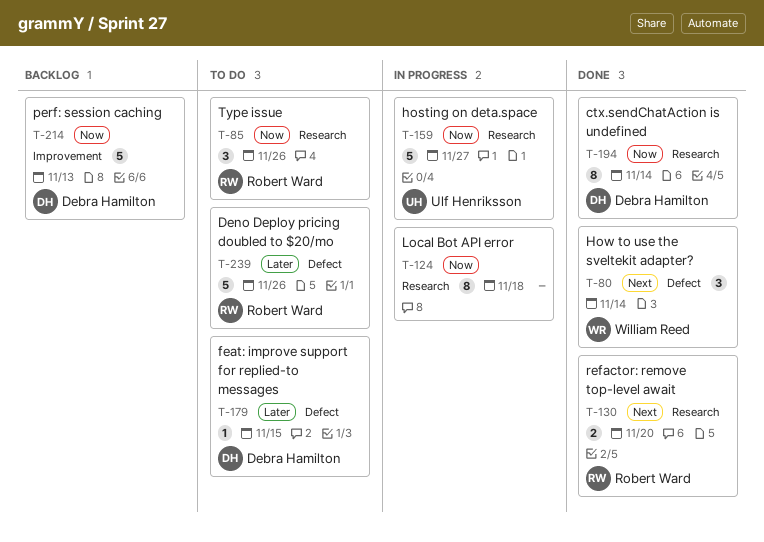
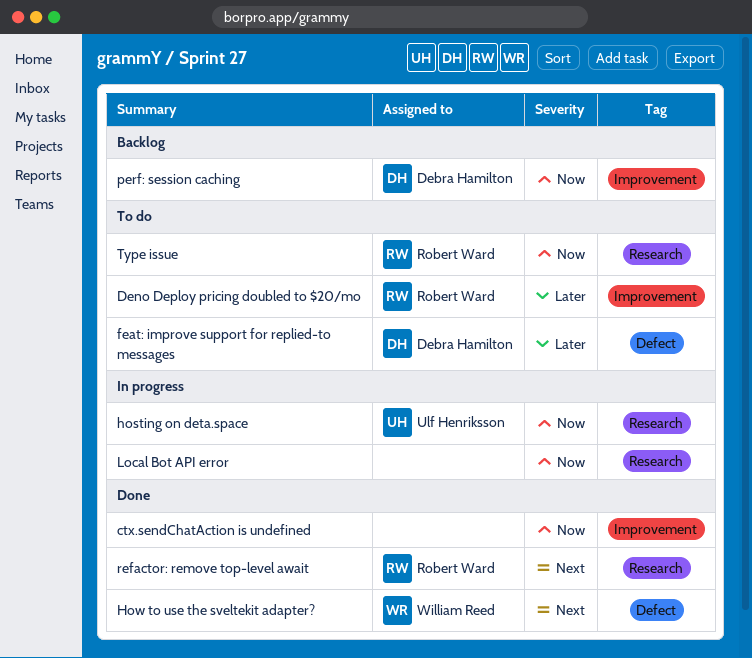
ctx.sendChatAction is undefined, owner: Debra Hamilton -> none
ctx.sendChatAction is undefined, label: Research -> Improvement
Deno Deploy pricing doubled to $20/mo, label: Defect -> Improvement

